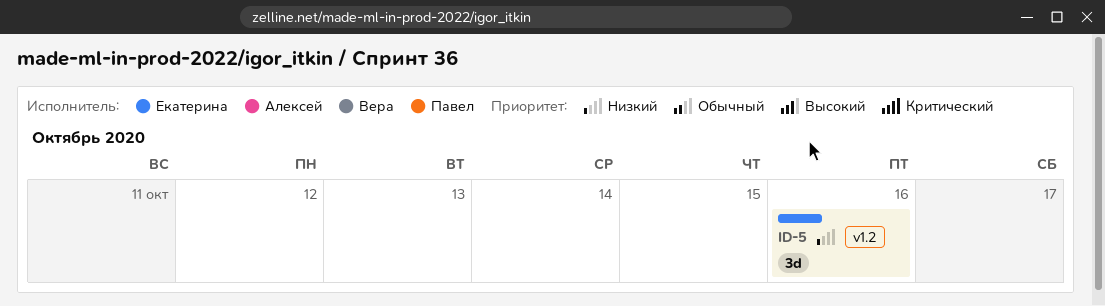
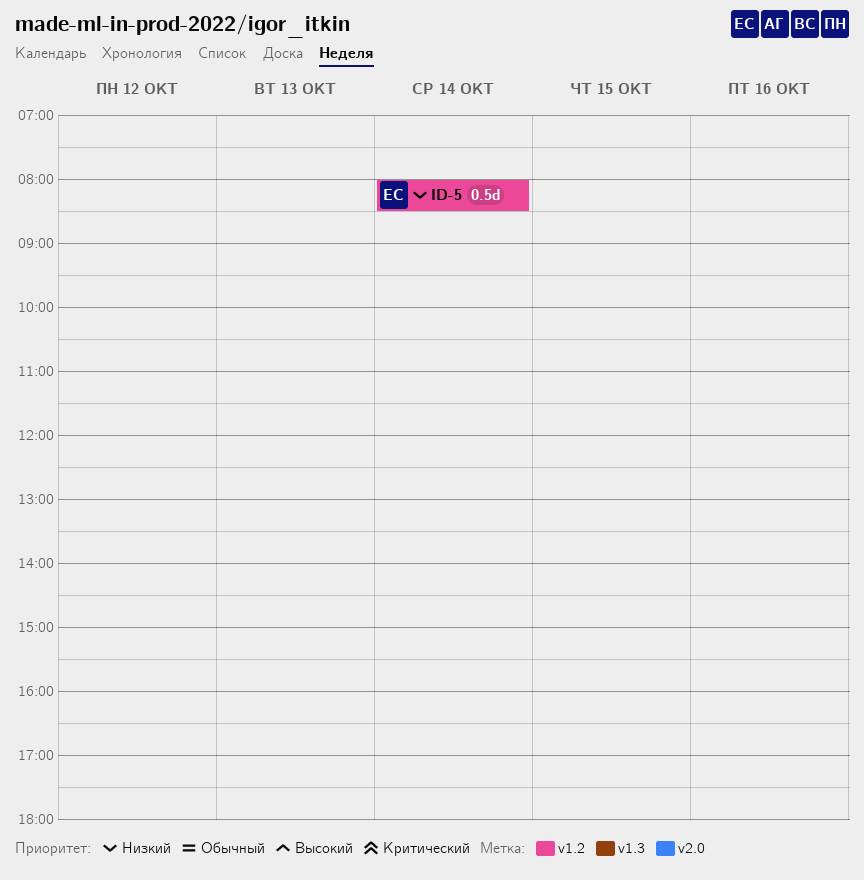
ID-5, estimate: 3d -> 0.5d
ID-5, day: Oct 16 -> Oct 14

